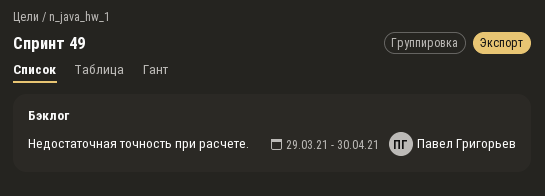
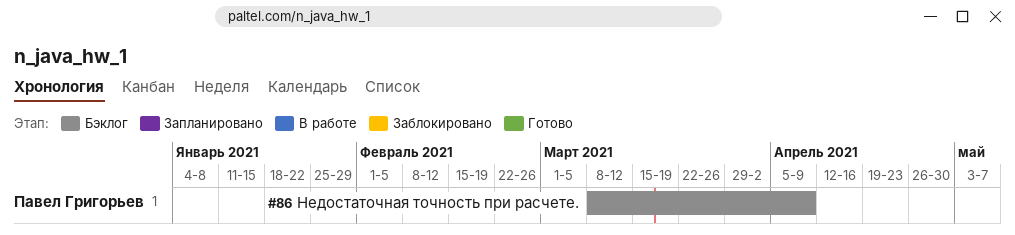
Недостаточная точность при расчете., start: Mar 29 -> Mar 8
Недостаточная точность при расчете., due: Apr 30 -> Apr 9

